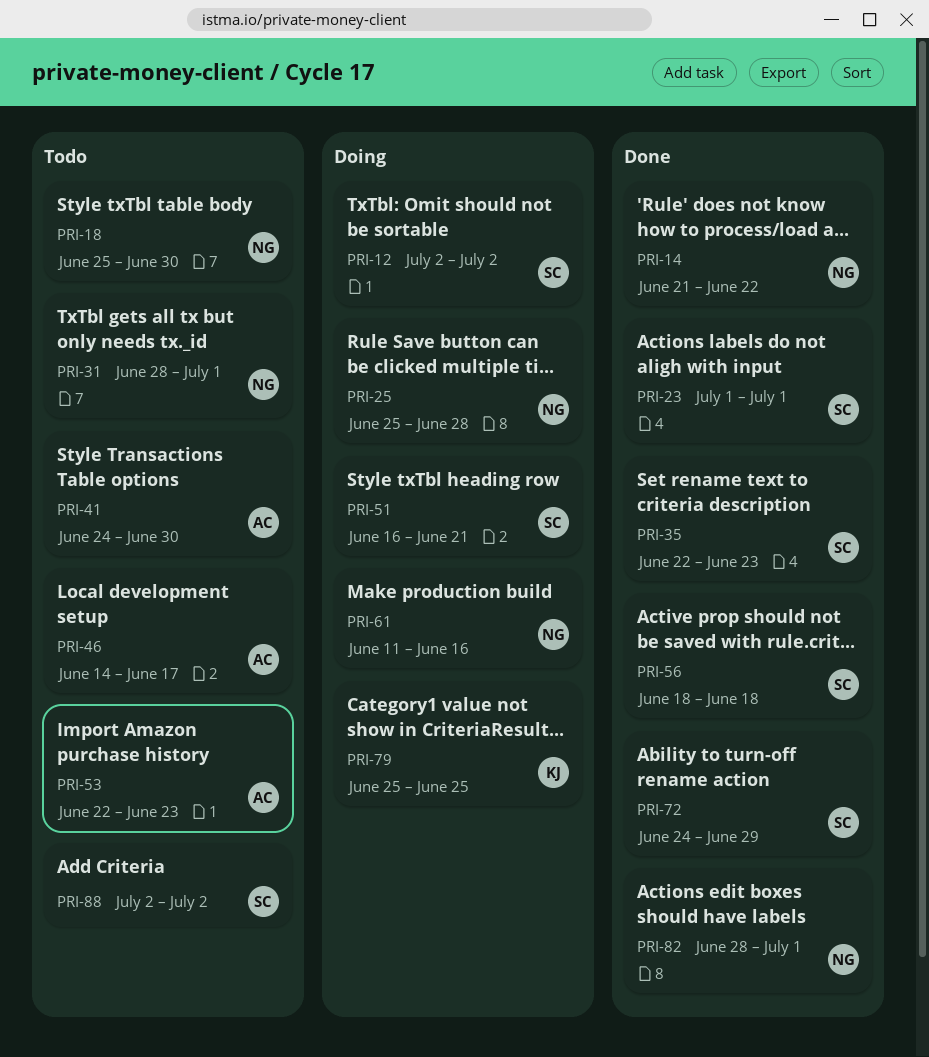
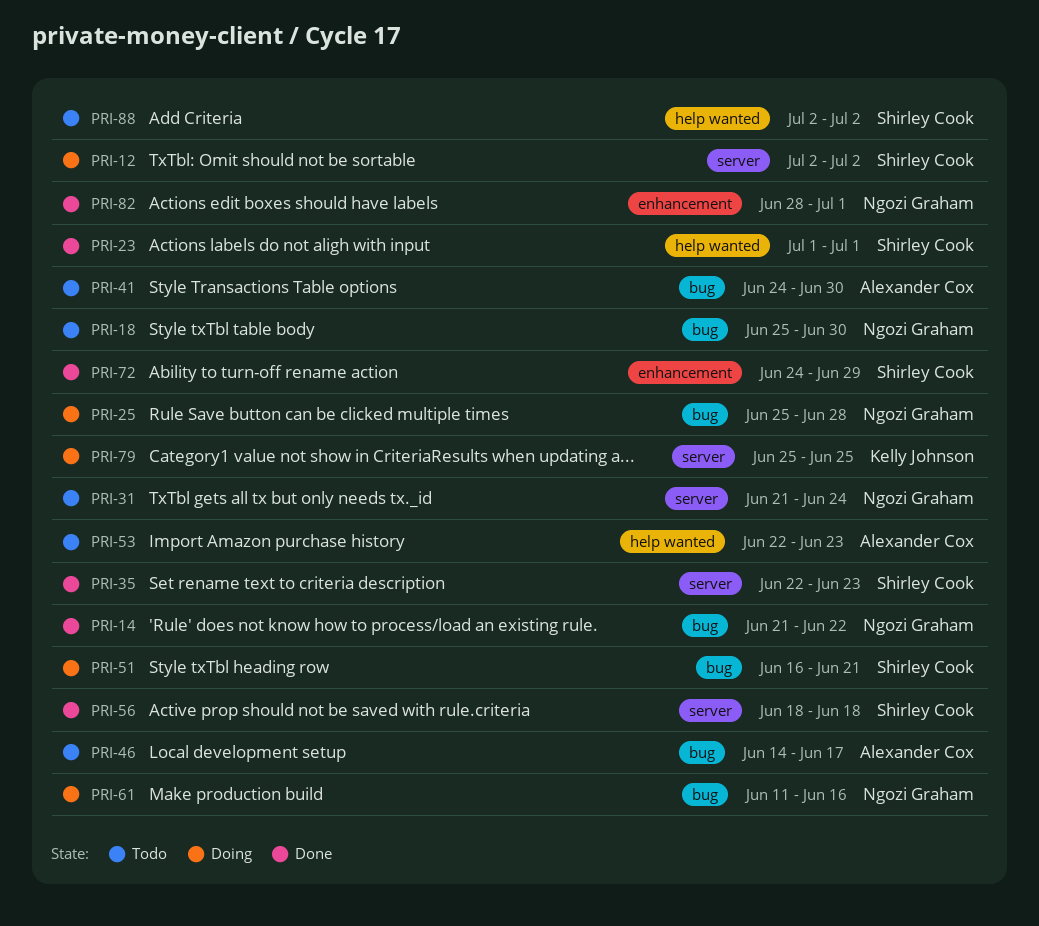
PRI-31, start: Jun 28 -> Jun 21
PRI-31, due: Jul 1 -> Jun 24

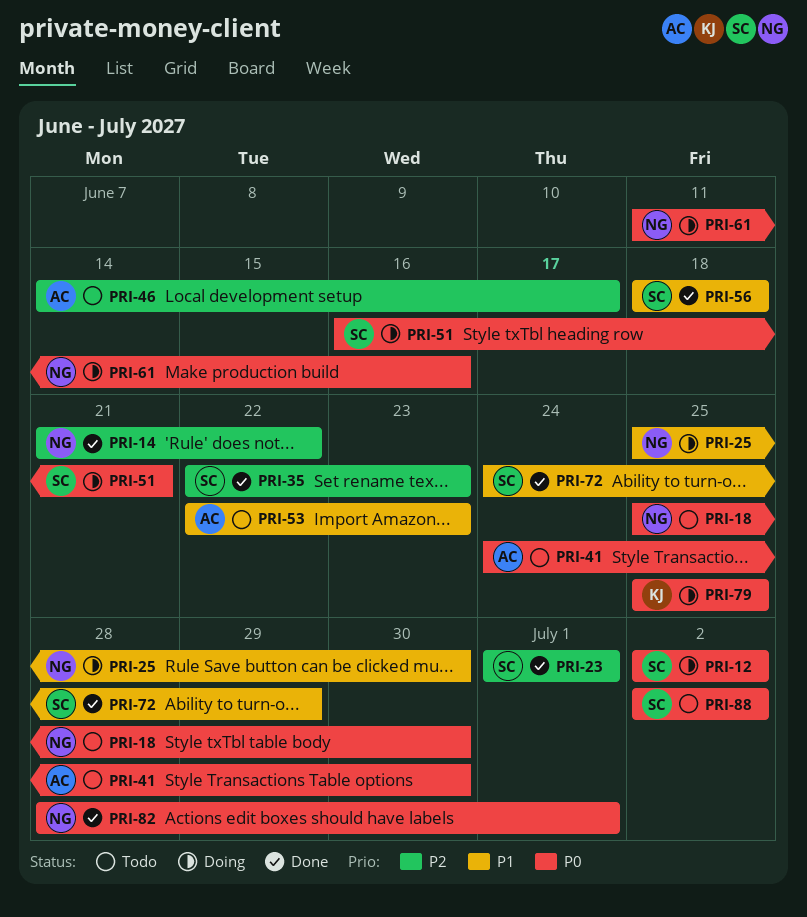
PRI-25, due: Jun 28 -> Jun 30
PRI-31: present -> none

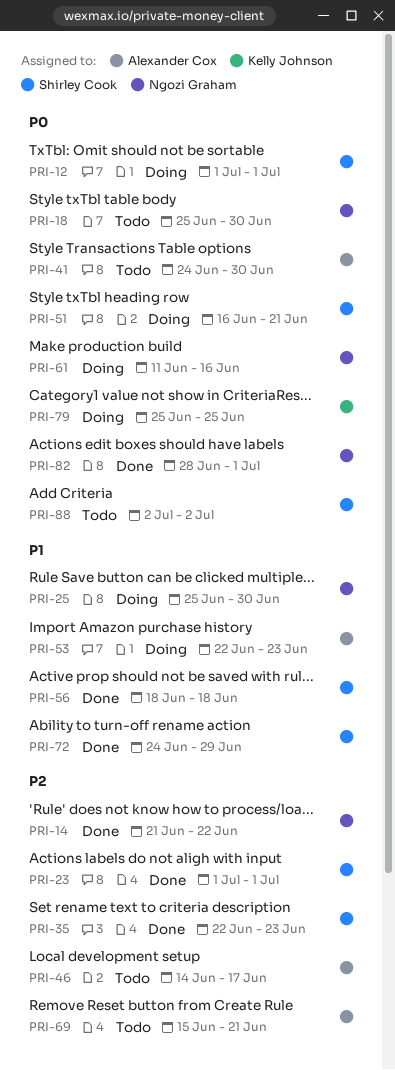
PRI-12, start: Jul 2 -> Jul 1
PRI-12, due: Jul 2 -> Jul 1
PRI-53, status: Todo -> Doing
PRI-69: none -> present

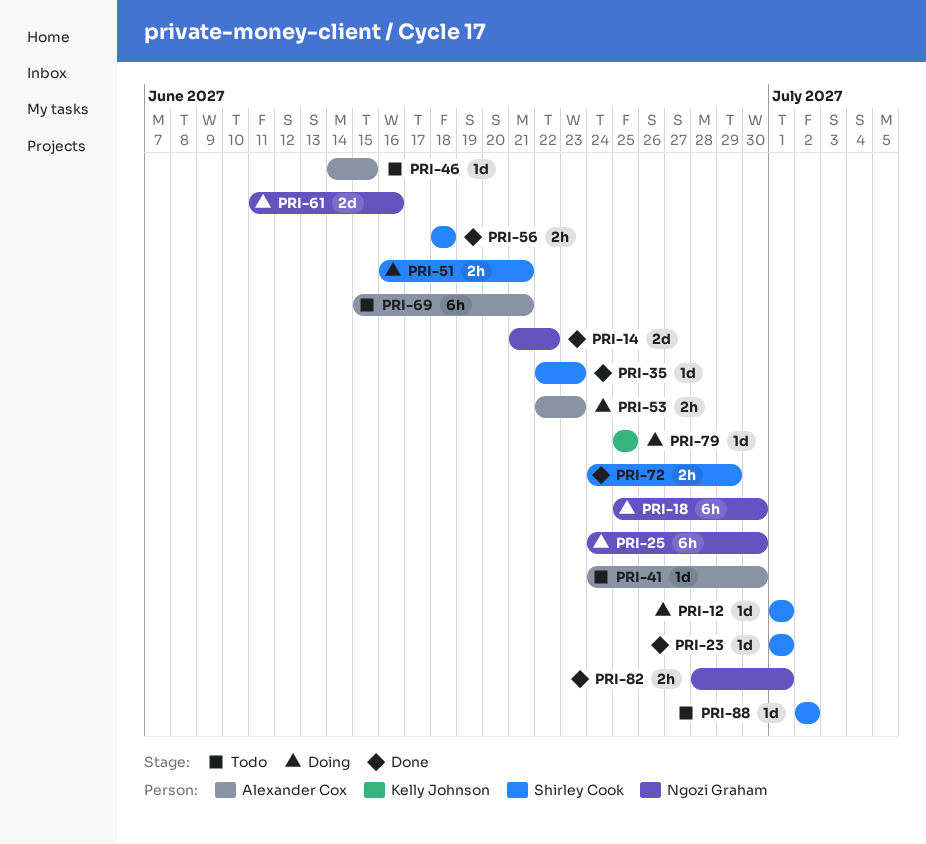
PRI-18, status: Todo -> Doing
PRI-25, start: Jun 25 -> Jun 24
PRI-46, due: Jun 17 -> Jun 15

